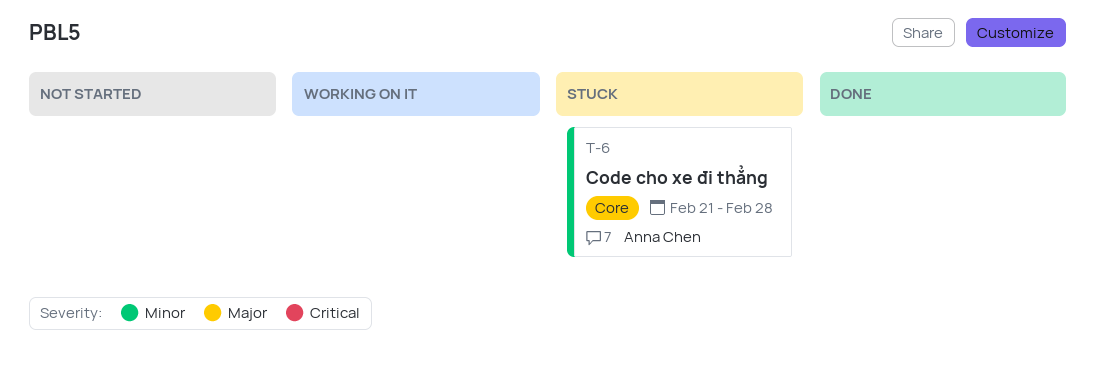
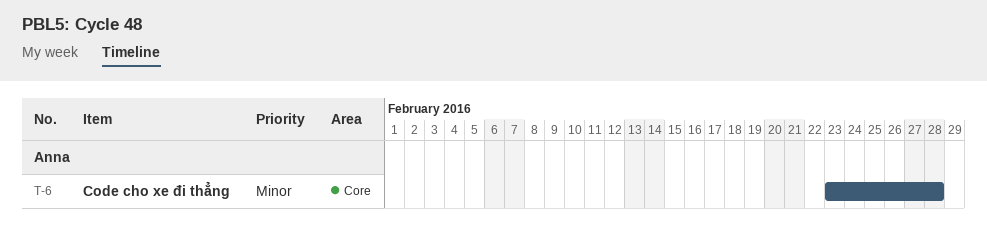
T-6, start: Feb 21 -> Feb 23

